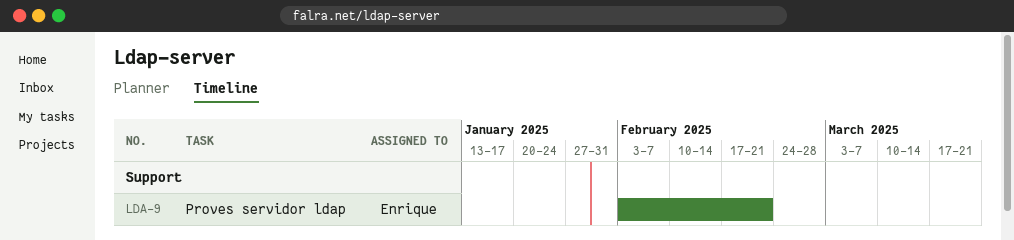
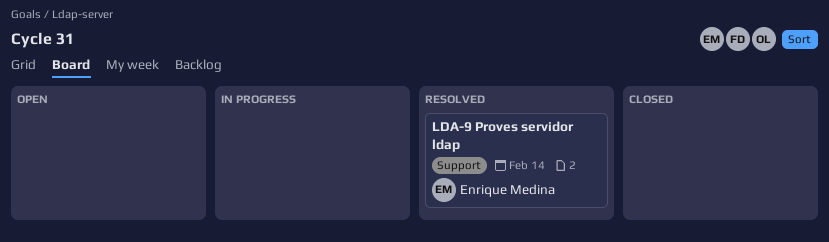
LDA-9, due: Feb 21 -> Feb 14

